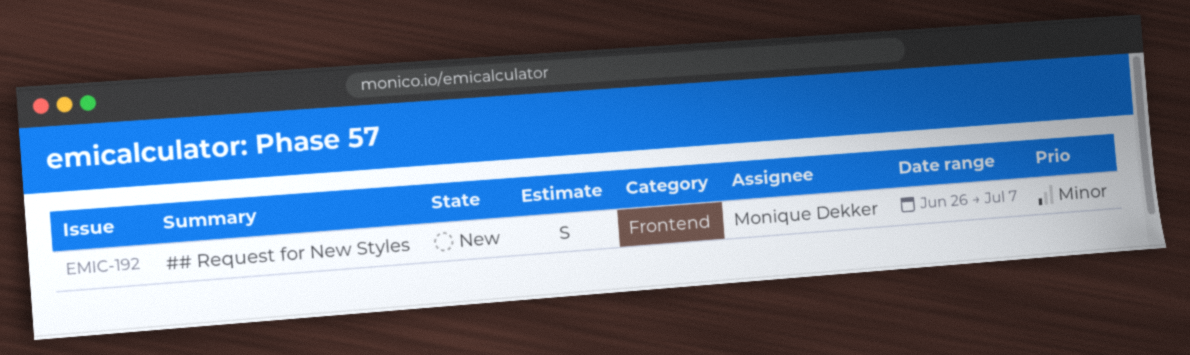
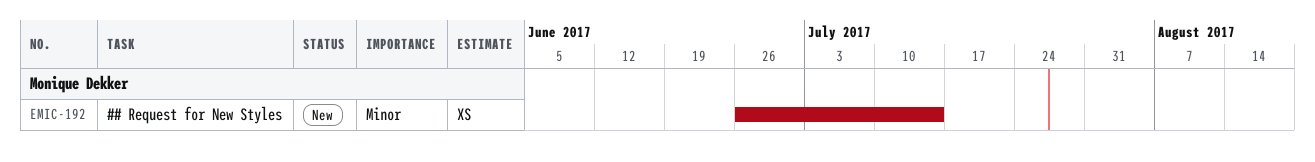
EMIC-192, estimate: S -> XS
EMIC-192, due: Jul 7 -> Jul 14

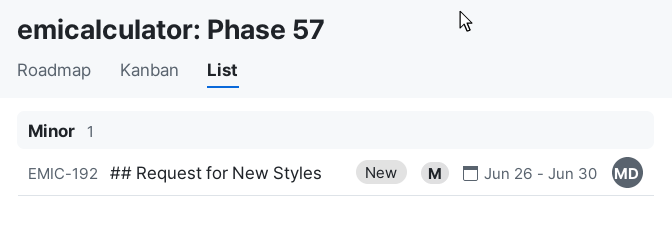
EMIC-192, estimate: XS -> M
EMIC-192, due: Jul 14 -> Jun 30

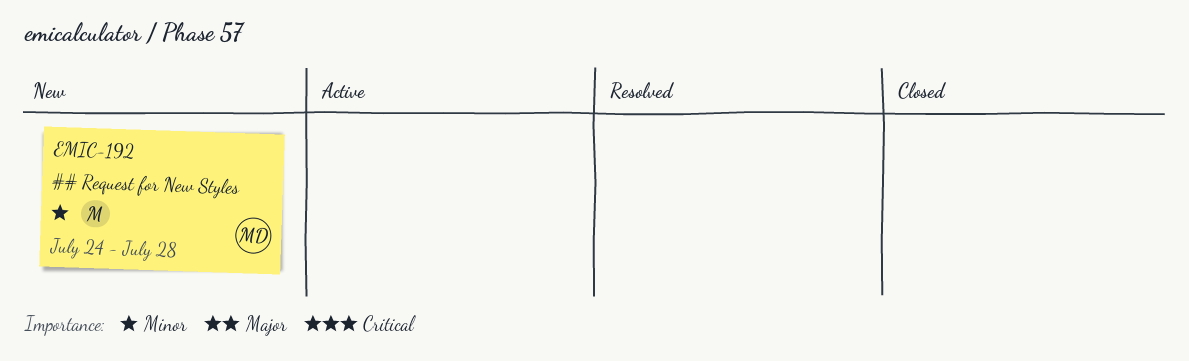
EMIC-192, start: Jun 26 -> Jul 24
EMIC-192, due: Jun 30 -> Jul 28

